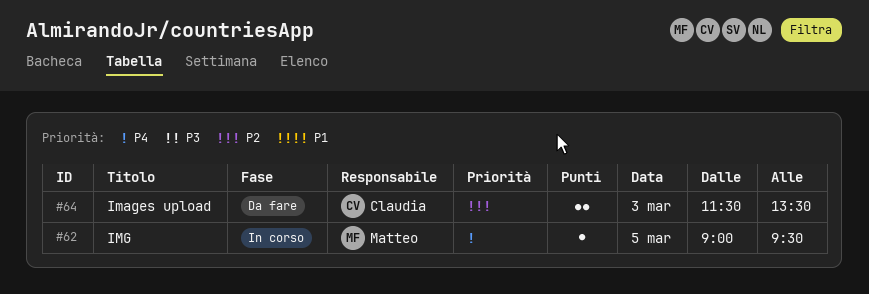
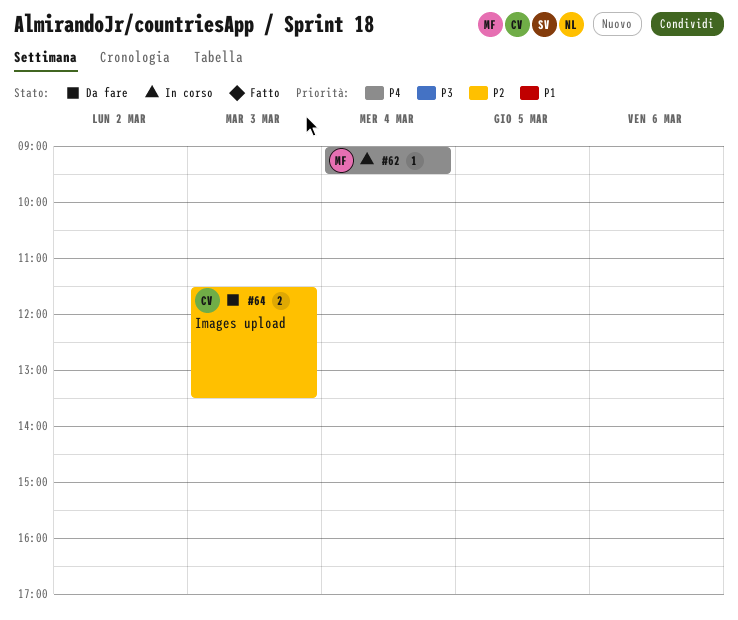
#62, day: Mar 5 -> Mar 4

